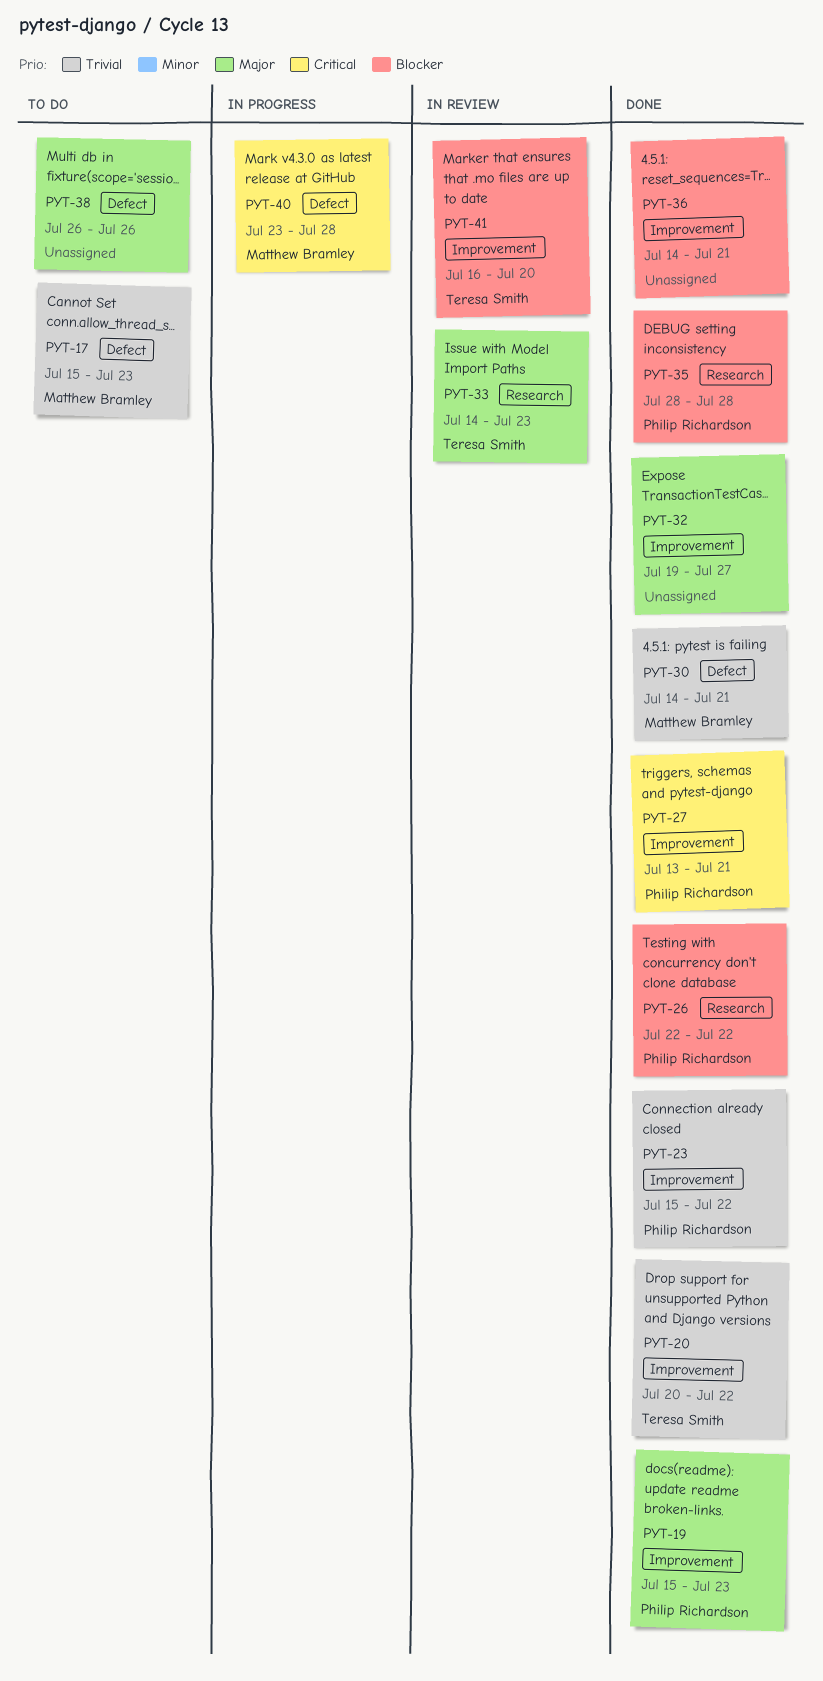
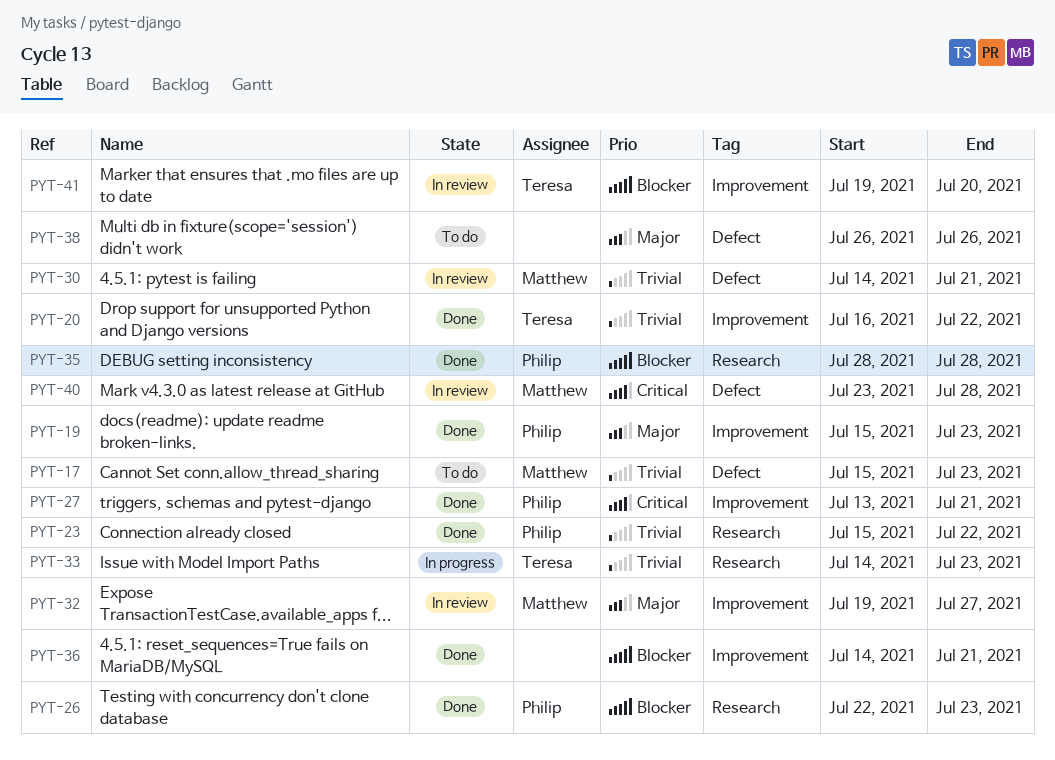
PYT-20, start: Jul 20 -> Jul 16
PYT-23, label: Improvement -> Research
PYT-26, due: Jul 22 -> Jul 23
PYT-30, status: Done -> In review
PYT-32, status: Done -> In review
PYT-32, owner: none -> Matthew Bramley
PYT-33, status: In review -> In progress
PYT-33, priority: Major -> Trivial
PYT-40, status: In progress -> In review
PYT-41, start: Jul 16 -> Jul 19

